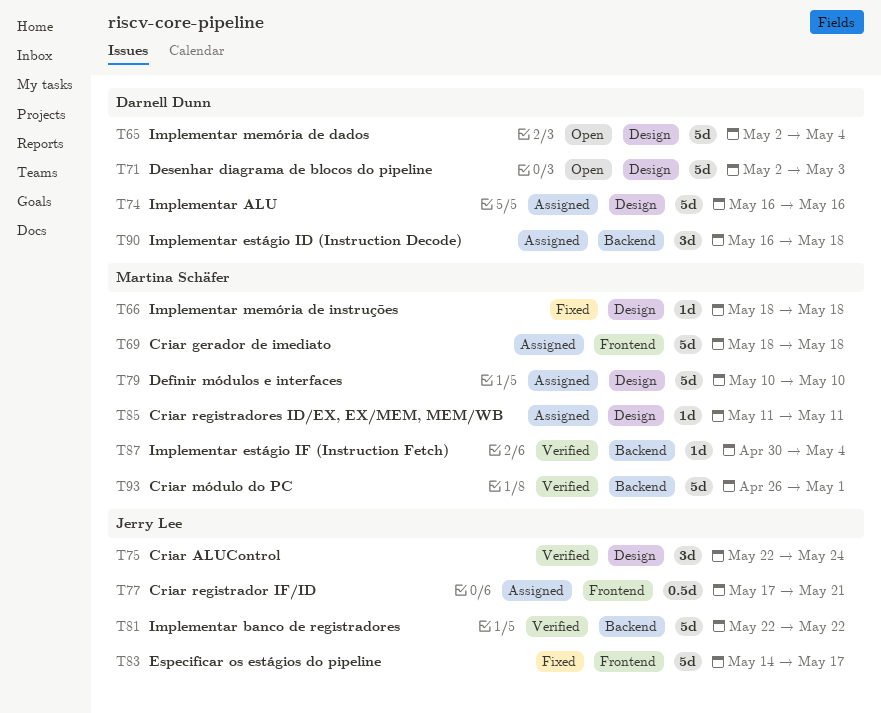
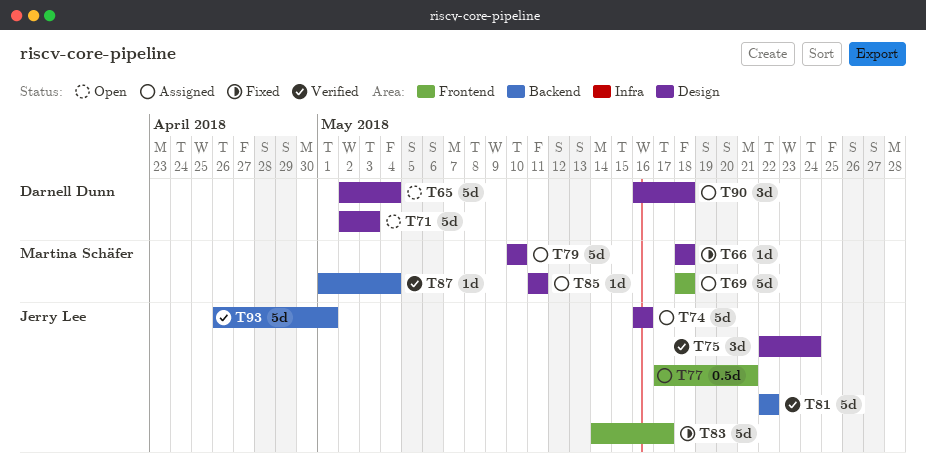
T74, owner: Darnell Dunn -> Jerry Lee
T87, start: Apr 30 -> May 1
T90, label: Backend -> Design
T93, owner: Martina Schäfer -> Jerry Lee

